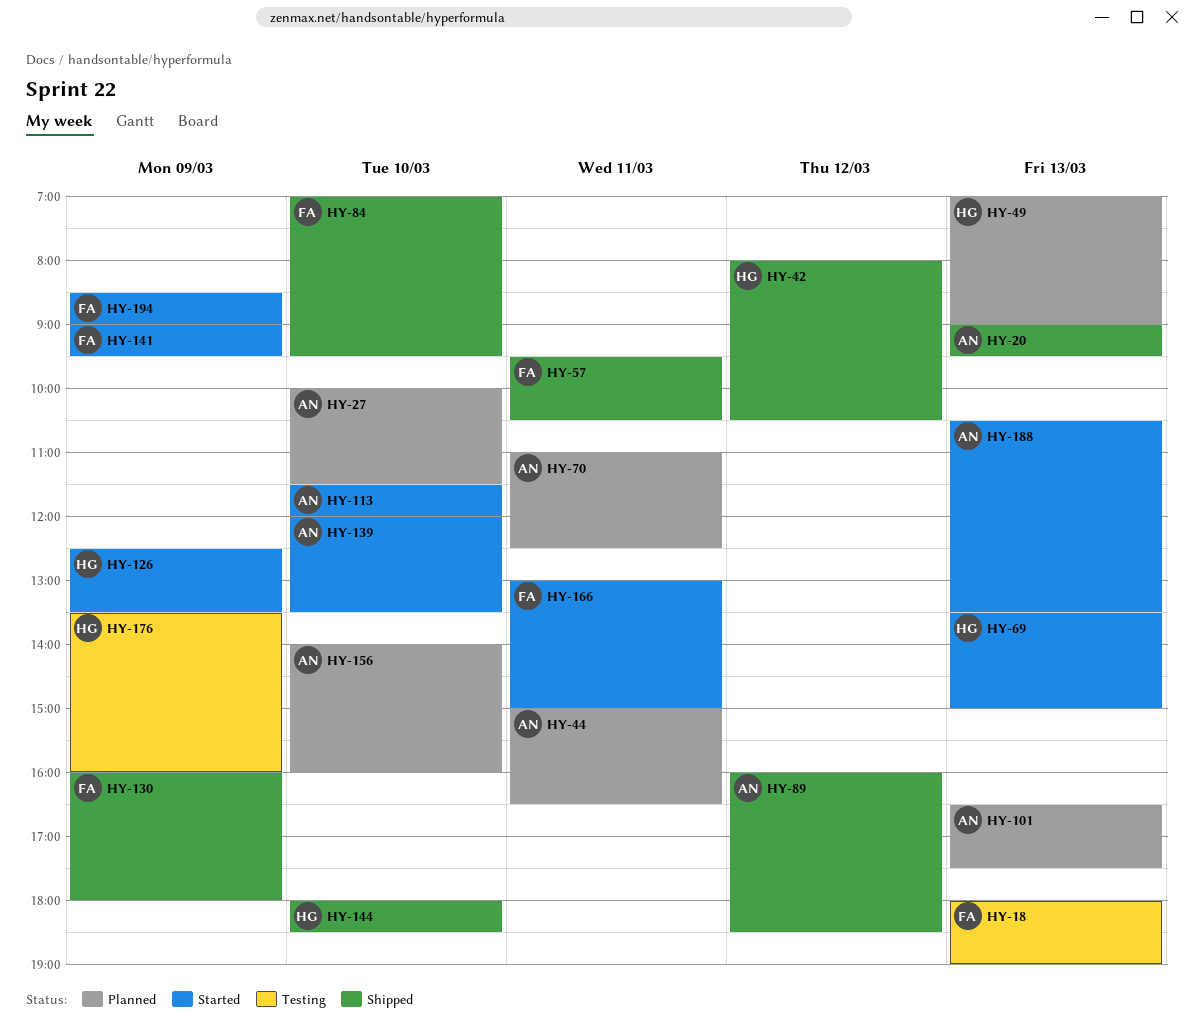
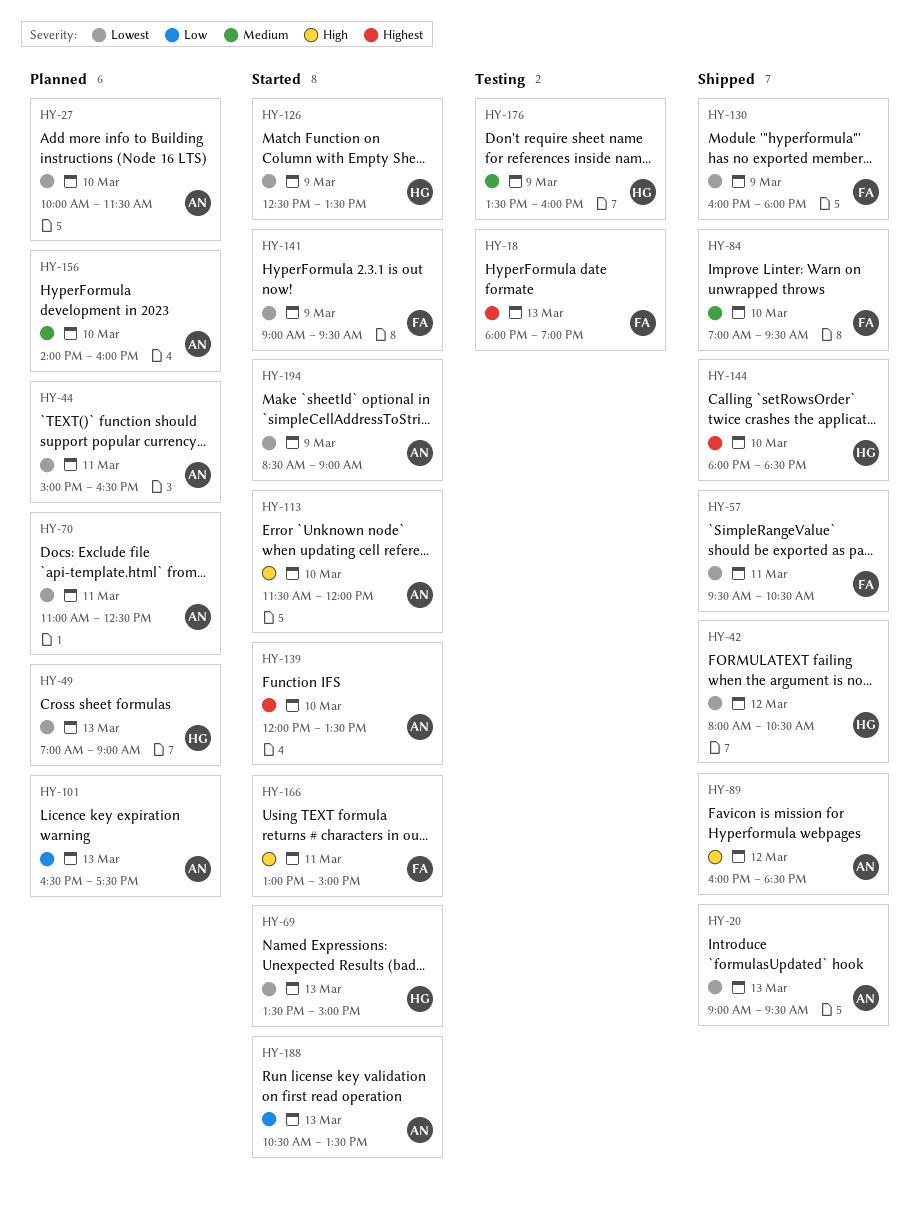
HY-194, owner: FA -> AN

